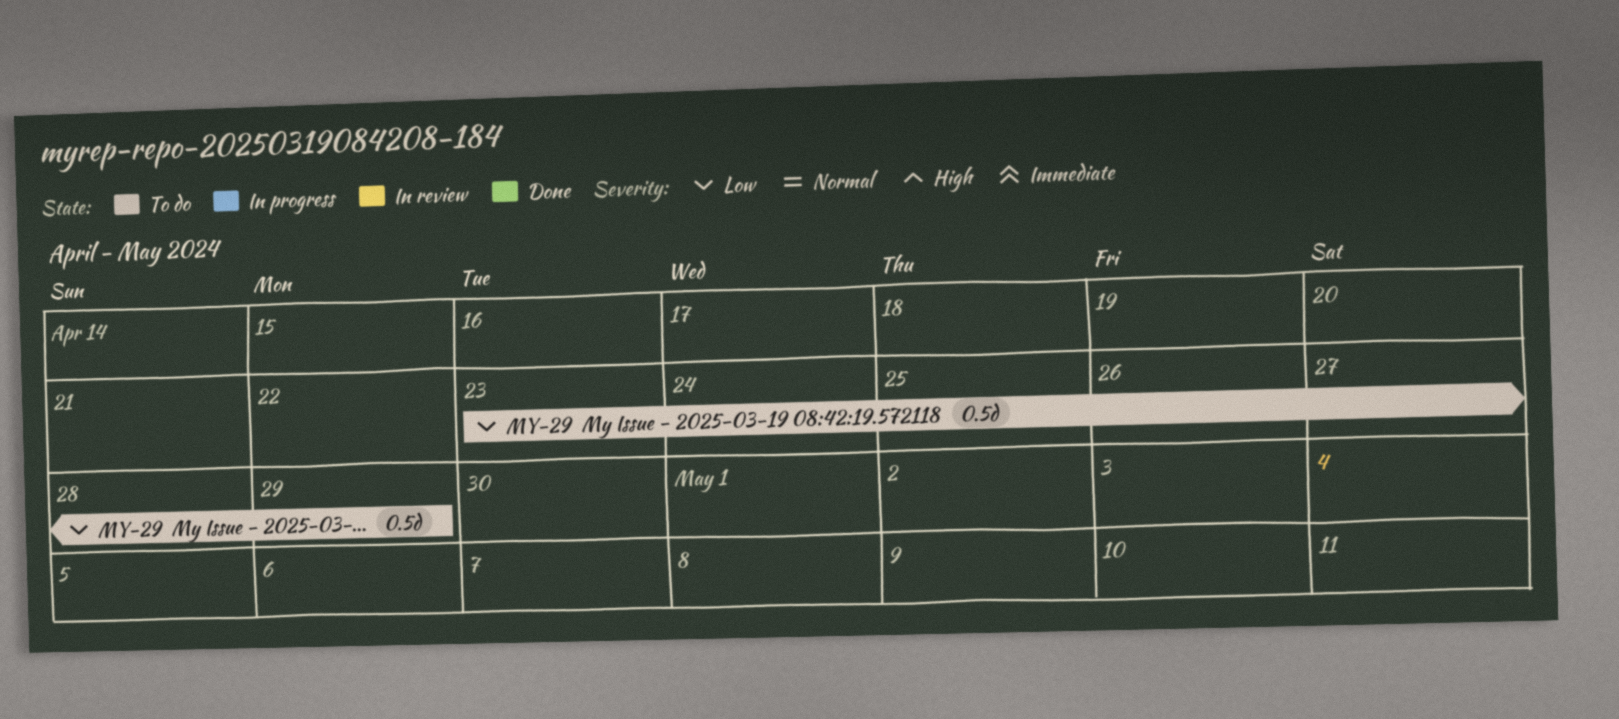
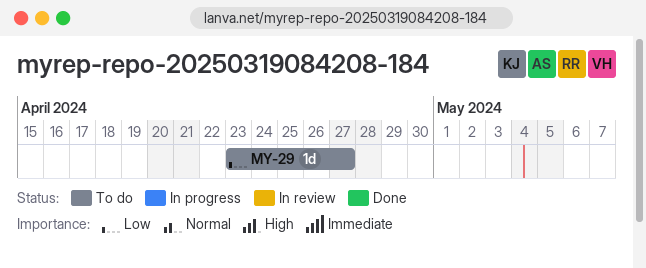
MY-29, estimate: 0.5d -> 1d
MY-29, due: Apr 29 -> Apr 27

